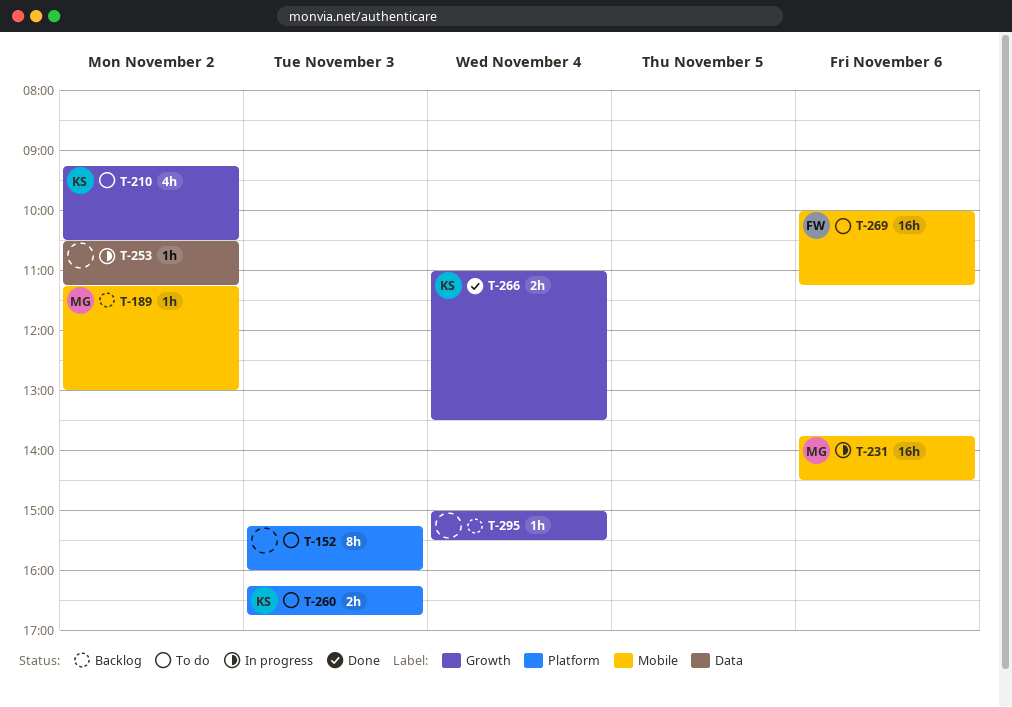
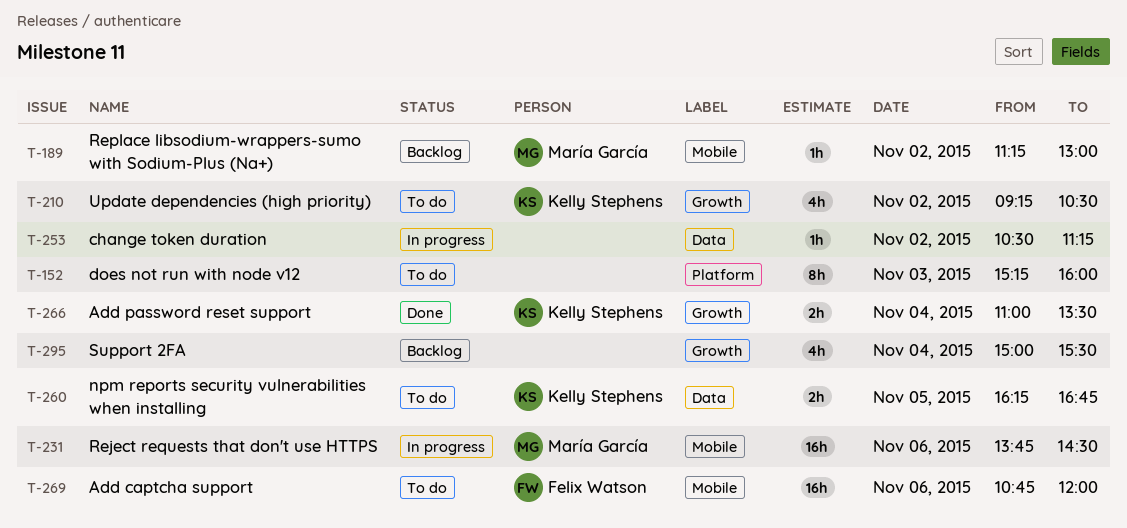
T-260, label: Platform -> Data
T-260, day: Nov 3 -> Nov 5
T-269, begins: 10:00 -> 10:45
T-269, ends: 11:15 -> 12:00
T-295, estimate: 1h -> 4h

